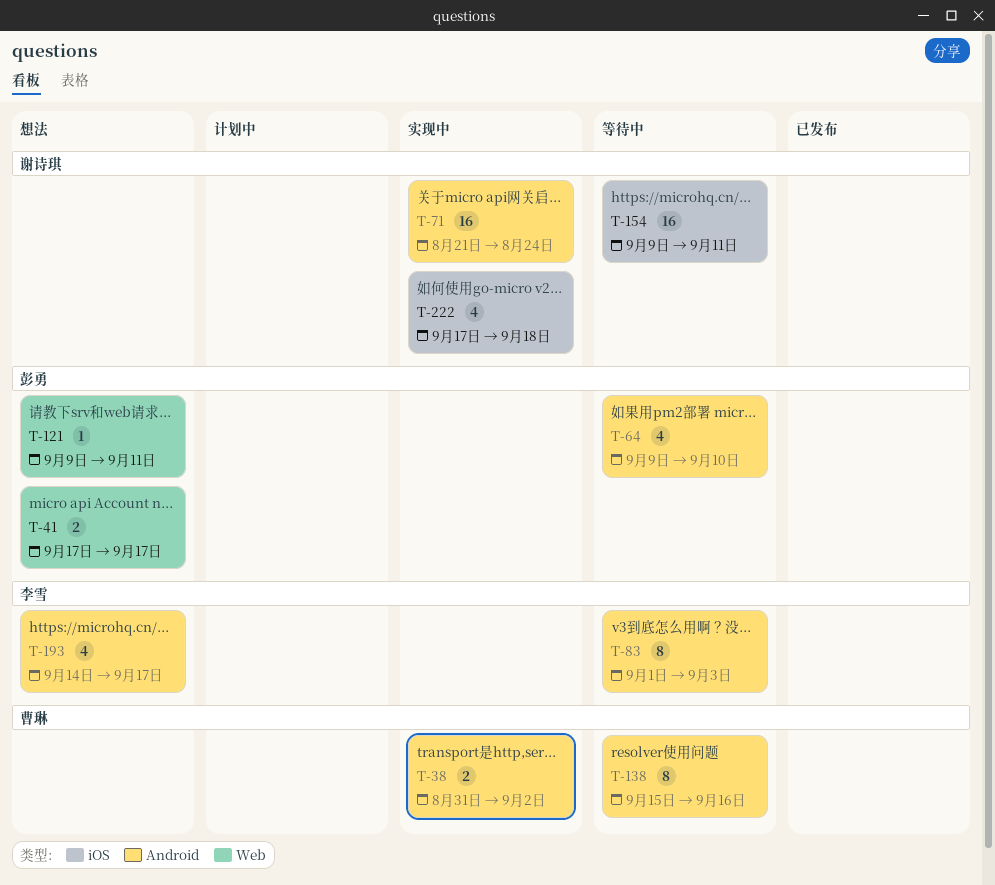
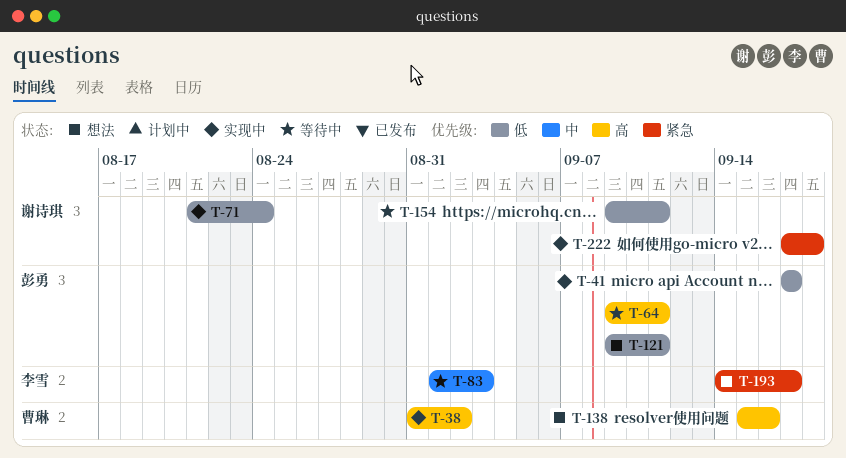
T-41, status: 想法 -> 实现中
T-64, due: Sep 10 -> Sep 11
T-138, status: 等待中 -> 想法

